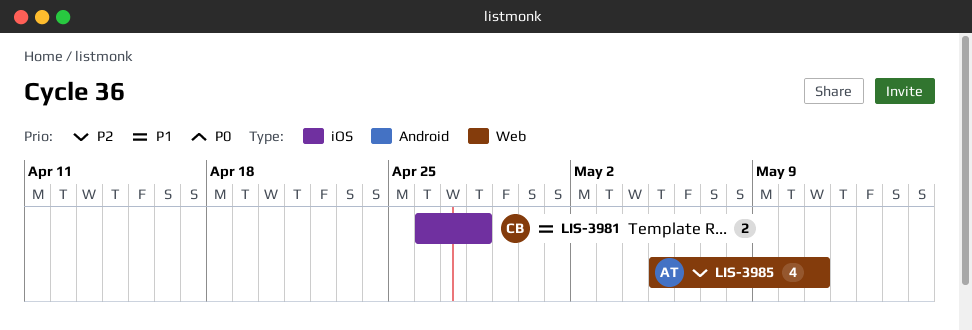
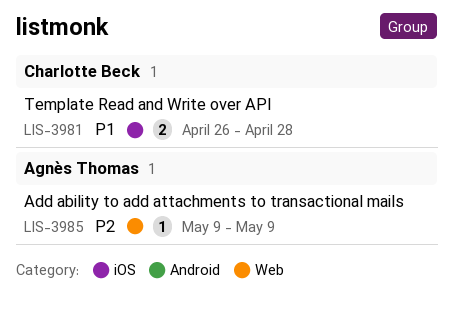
LIS-3985, estimate: 4 -> 1
LIS-3985, start: May 5 -> May 9
LIS-3985, due: May 11 -> May 9

